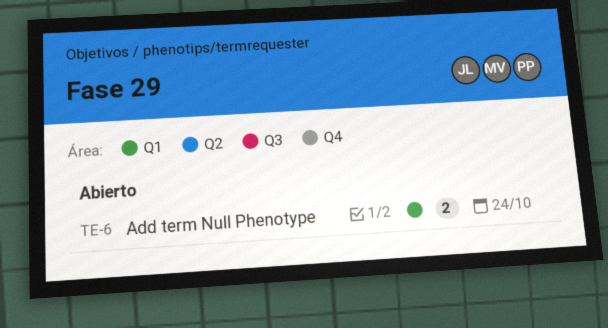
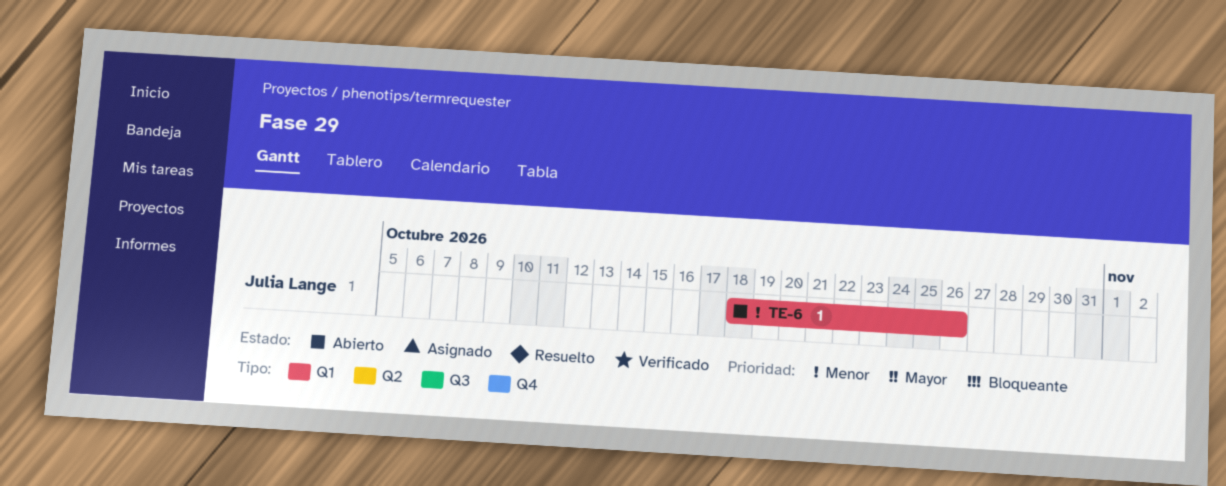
TE-6, estimate: 2 -> 1
TE-6, due: Oct 24 -> Oct 26

